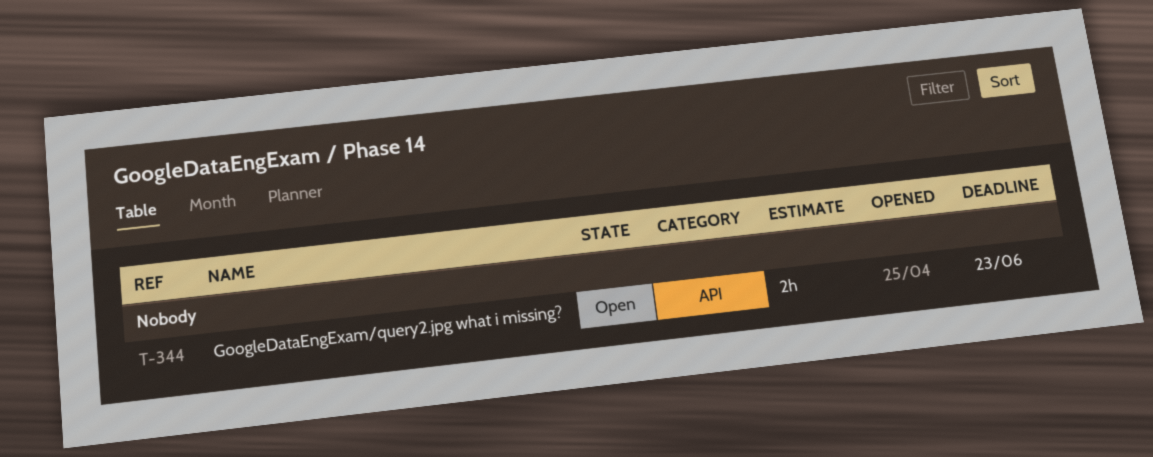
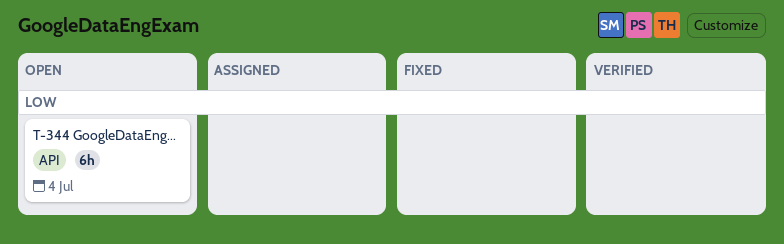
T-344, estimate: 2h -> 6h
T-344, due: Jun 23 -> Jul 4

